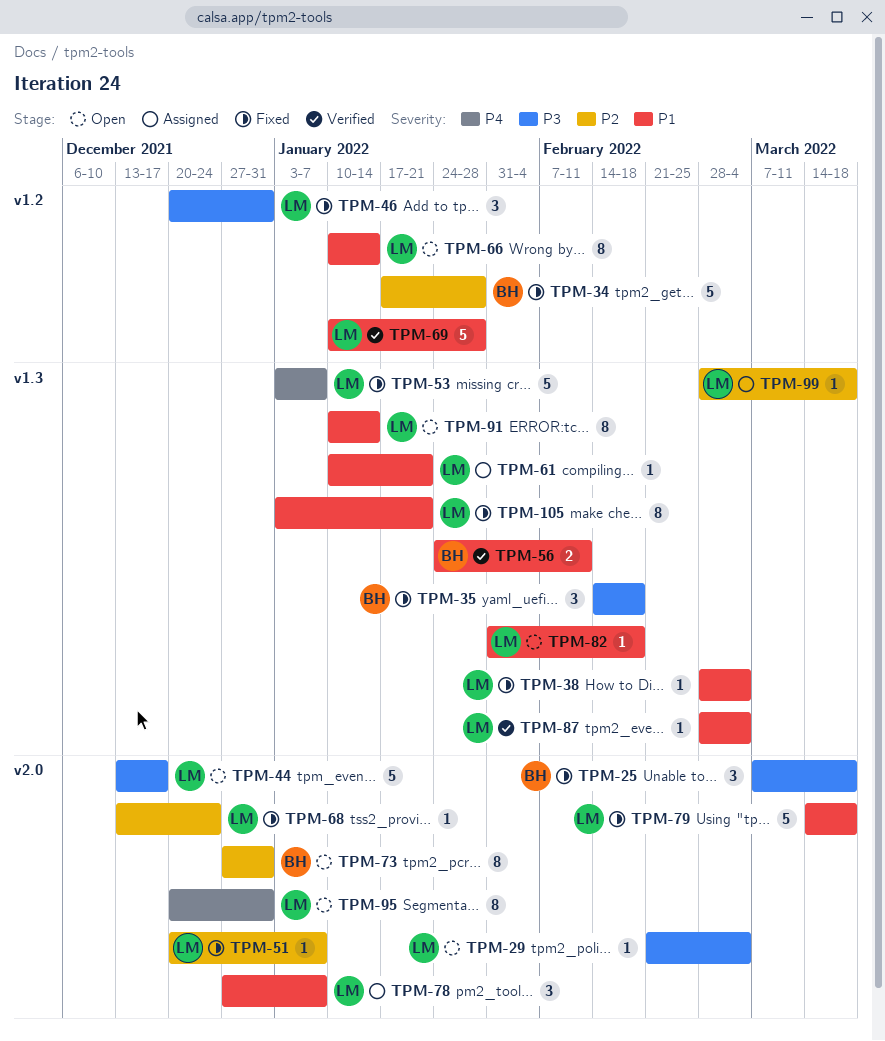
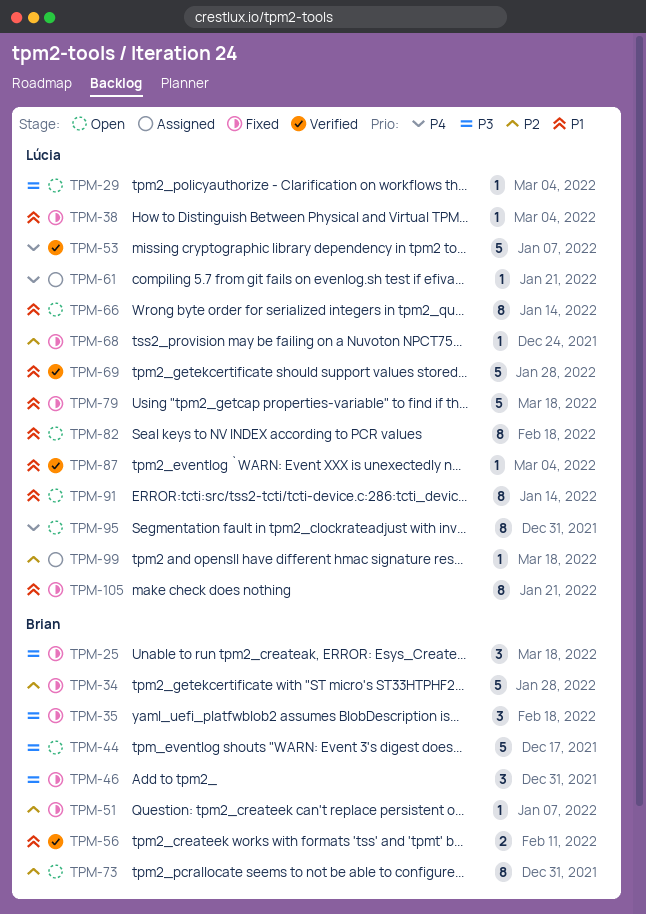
TPM-44, owner: Lúcia -> Brian
TPM-46, owner: Lúcia -> Brian
TPM-51, owner: Lúcia -> Brian
TPM-53, status: Fixed -> Verified
TPM-61, priority: P1 -> P4
TPM-78: present -> none
TPM-82, estimate: 1 -> 8

